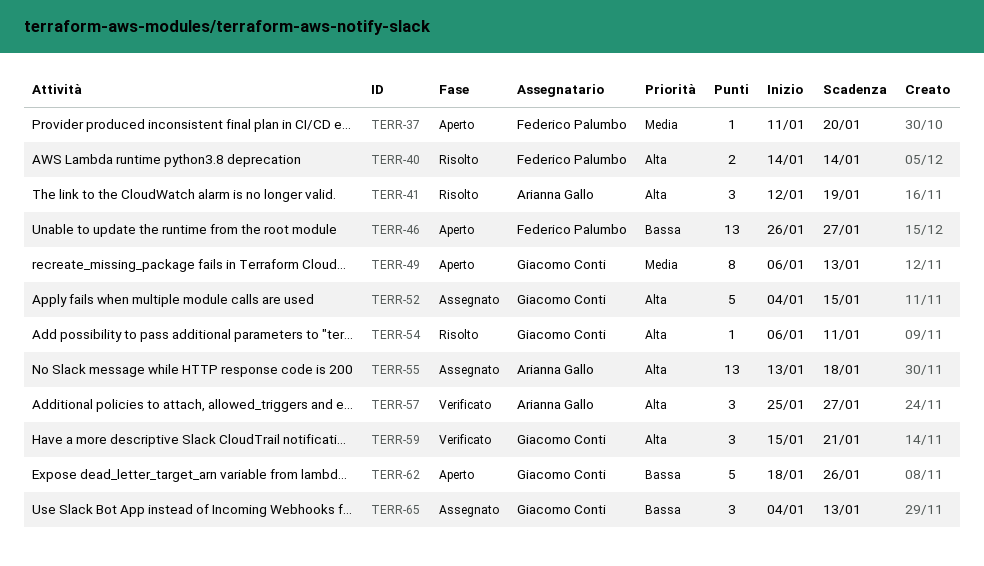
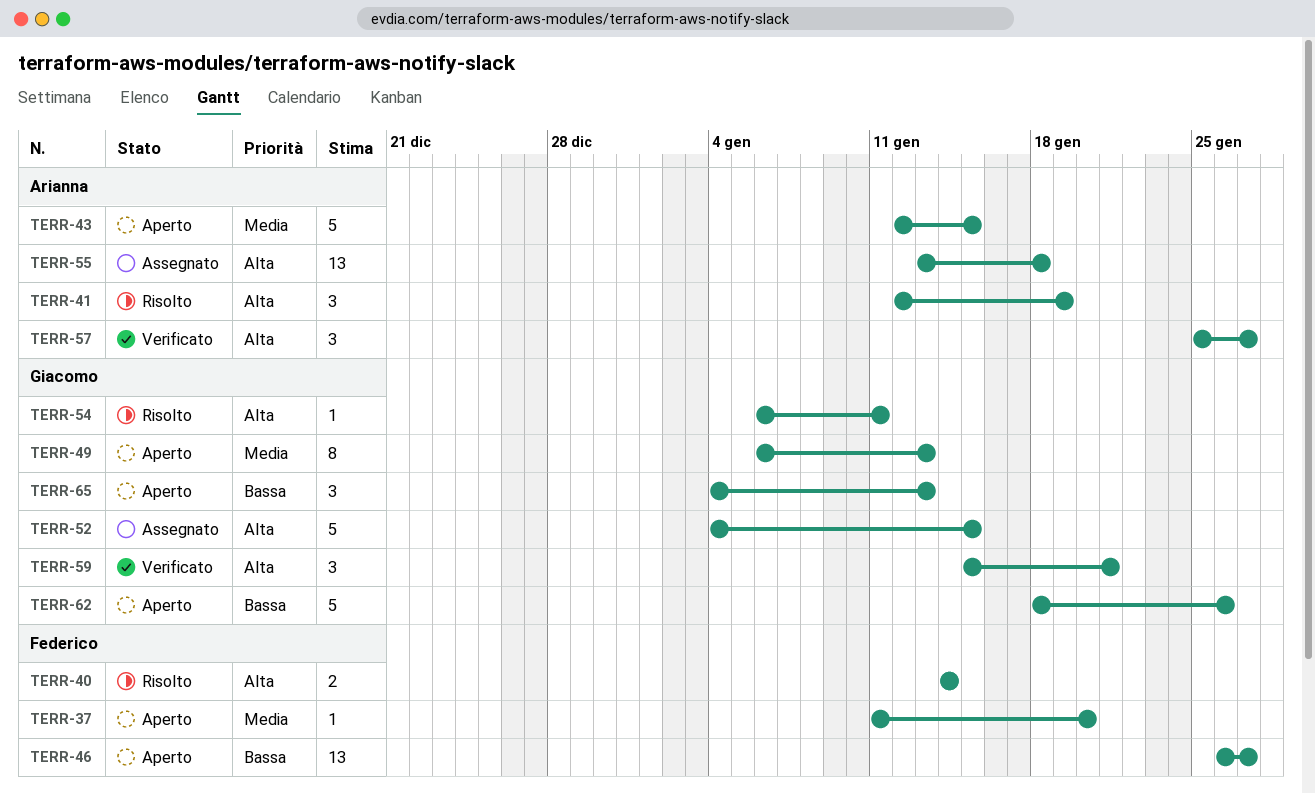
TERR-43: none -> present
TERR-65, status: Assegnato -> Aperto

